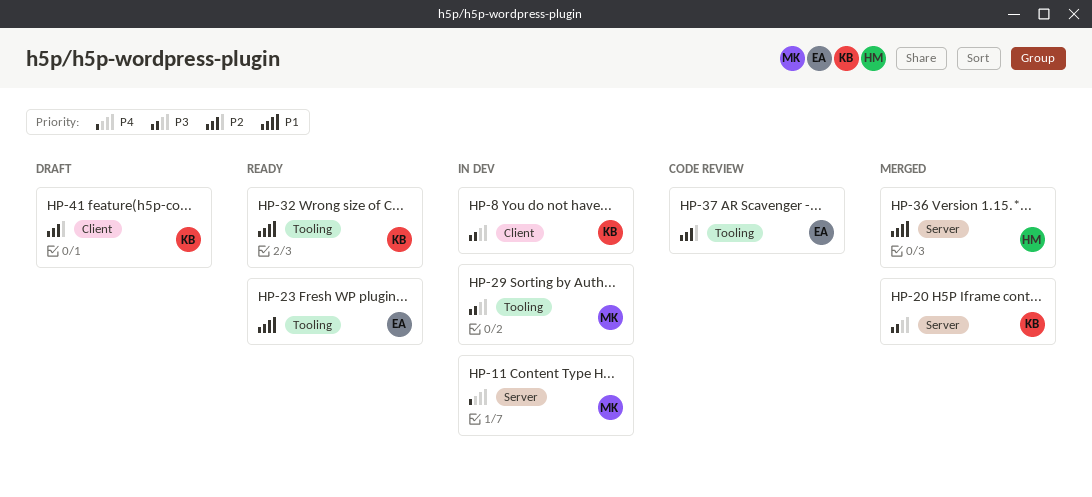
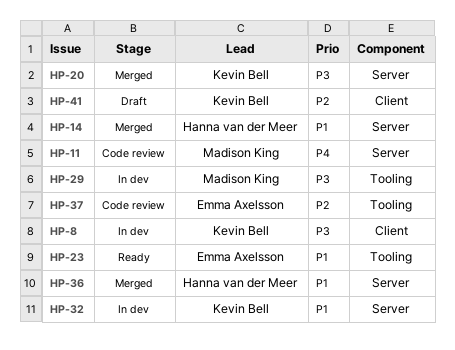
HP-11, status: In dev -> Code review
HP-14: none -> present
HP-32, status: Ready -> In dev
HP-32, label: Tooling -> Server

